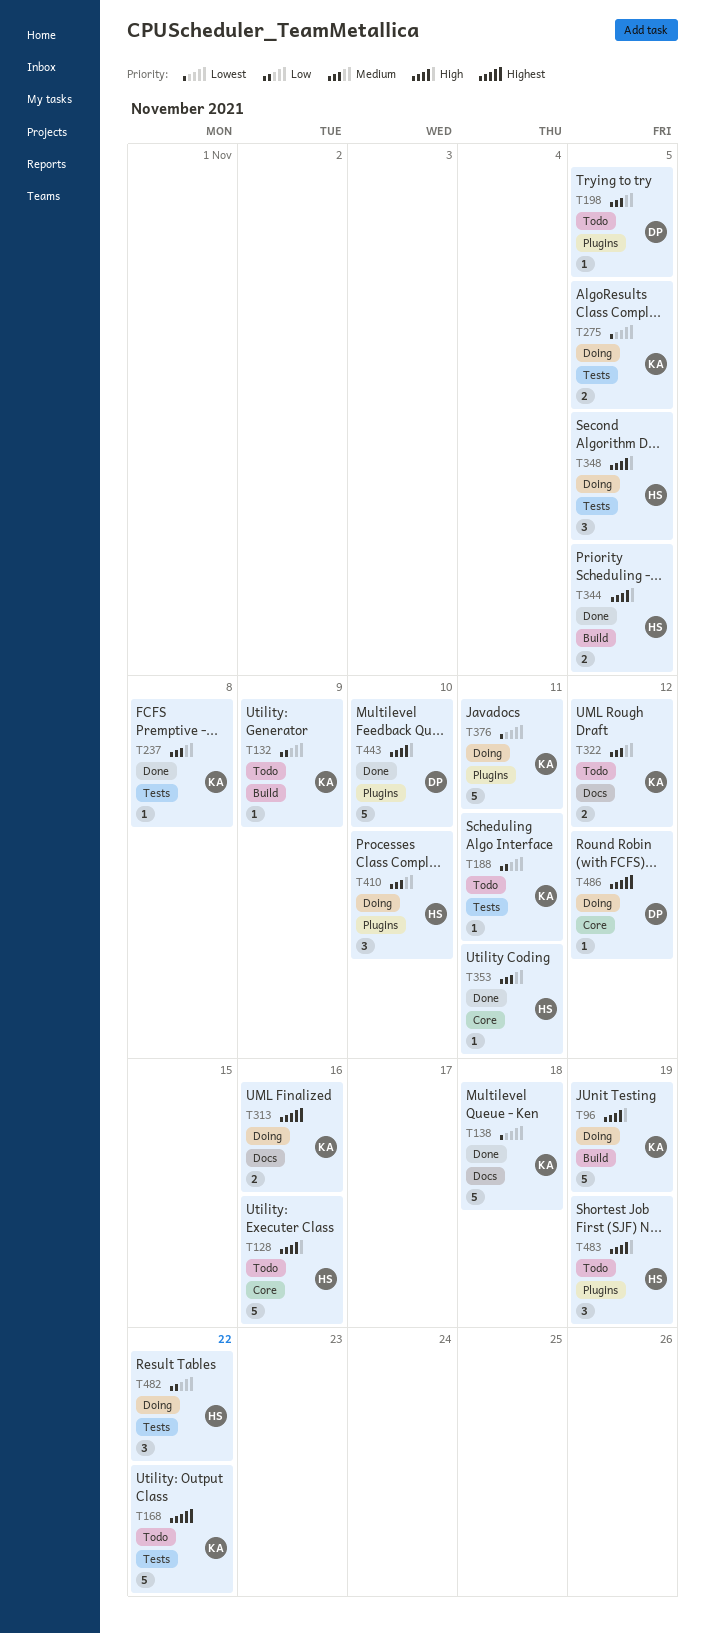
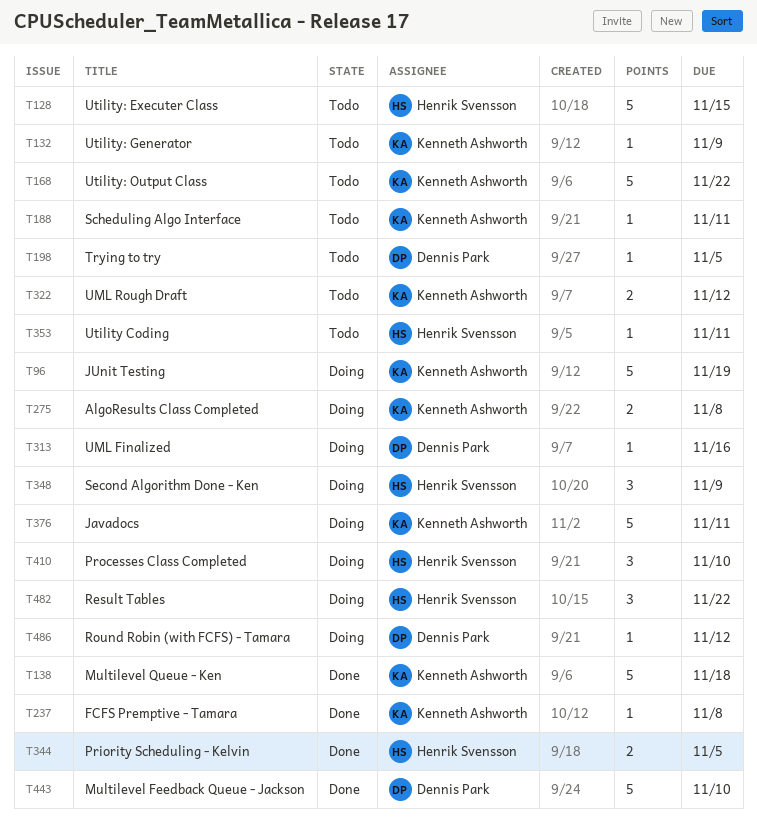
T128, due: Nov 16 -> Nov 15
T275, due: Nov 5 -> Nov 8
T313, owner: Kenneth Ashworth -> Dennis Park
T313, estimate: 2 -> 1
T348, due: Nov 5 -> Nov 9
T353, status: Done -> Todo
T483: present -> none

